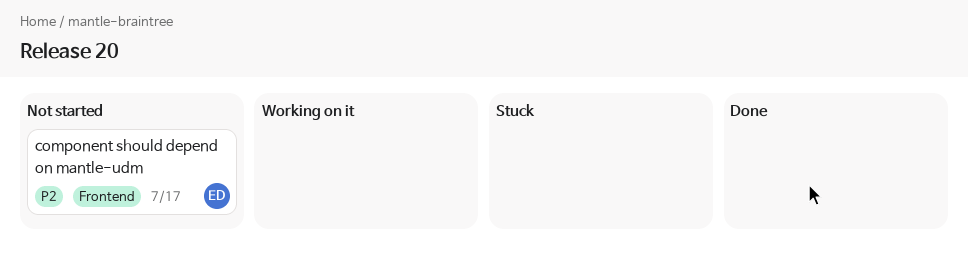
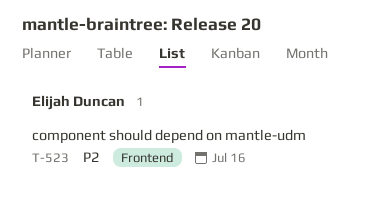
component should depend on mantle-udm, due: Jul 17 -> Jul 16

